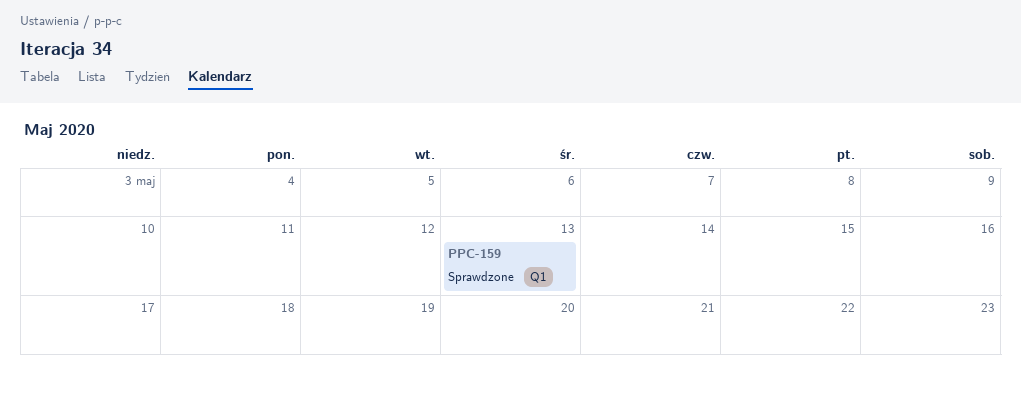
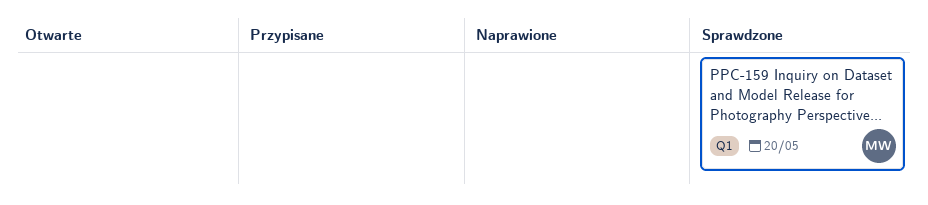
PPC-159, due: May 13 -> May 20

